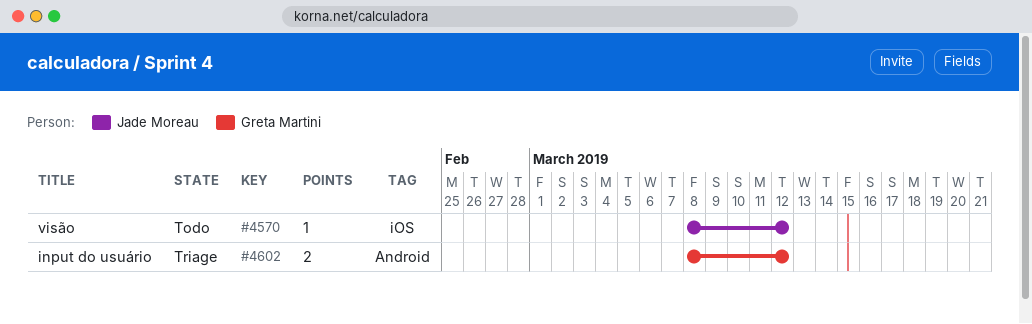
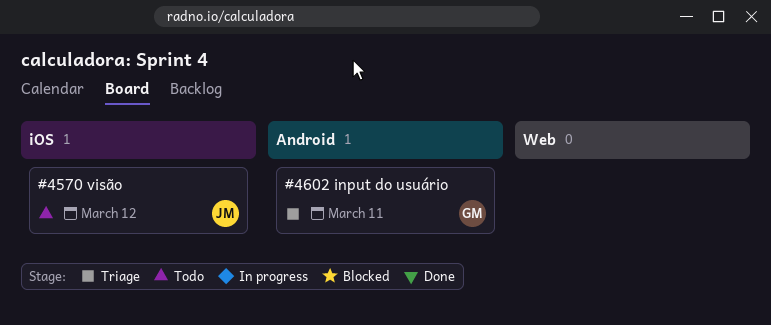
#4602, due: Mar 12 -> Mar 11

